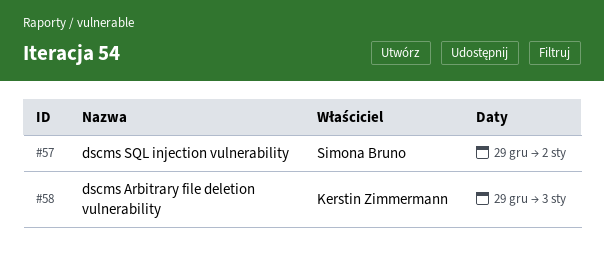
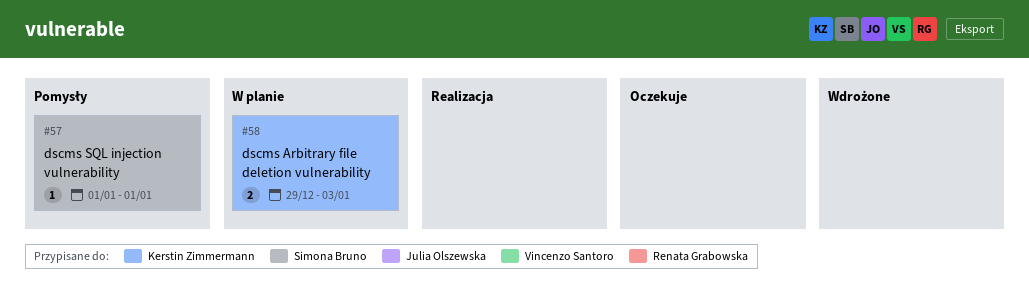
#57, start: Dec 29 -> Jan 1
#57, due: Jan 2 -> Jan 1

